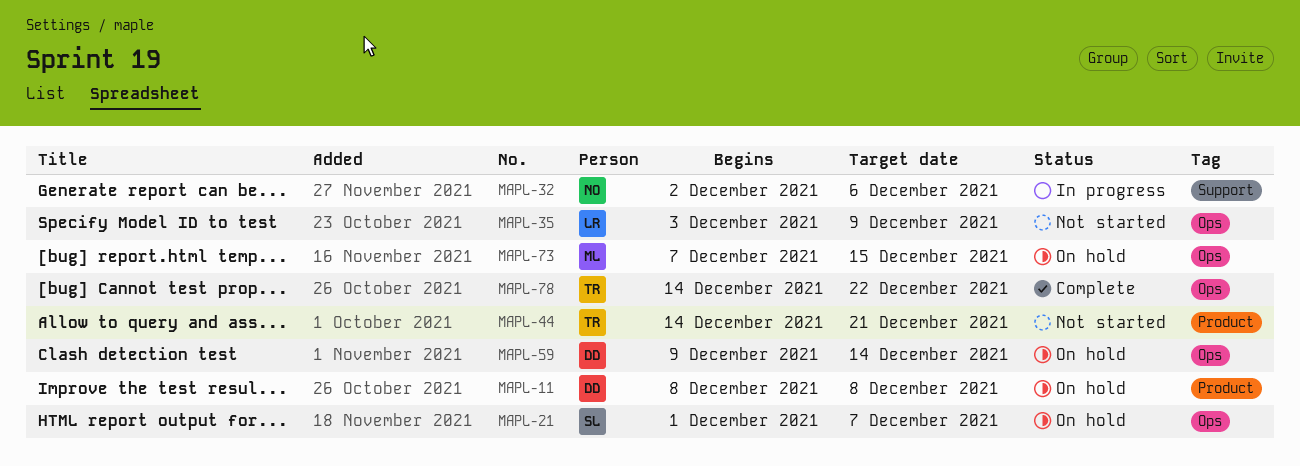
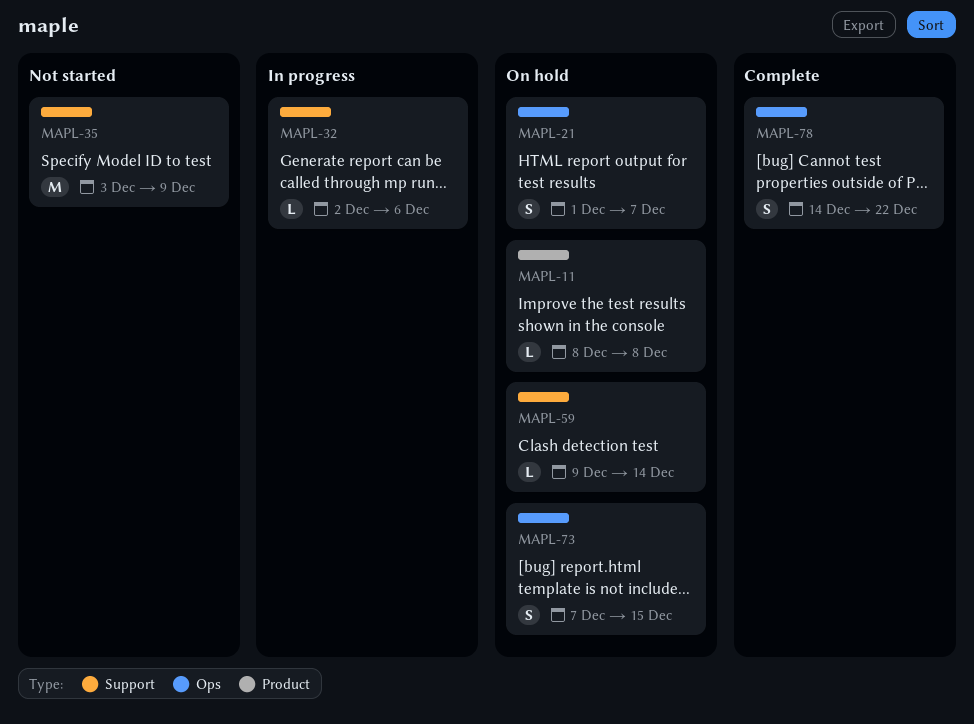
MAPL-35, label: Ops -> Support
MAPL-44: present -> none
MAPL-59, label: Ops -> Support

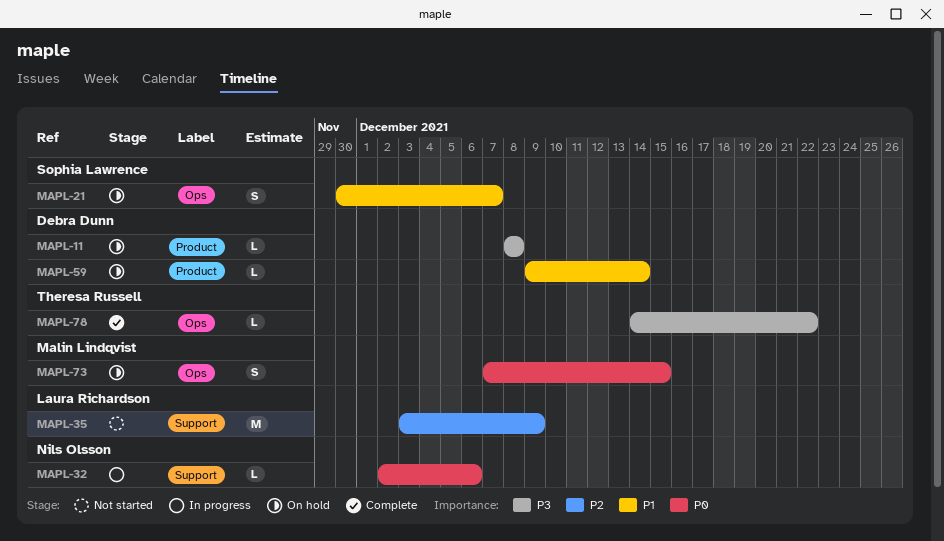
MAPL-21, start: Dec 1 -> Nov 30
MAPL-59, label: Support -> Product
MAPL-78, estimate: S -> L

